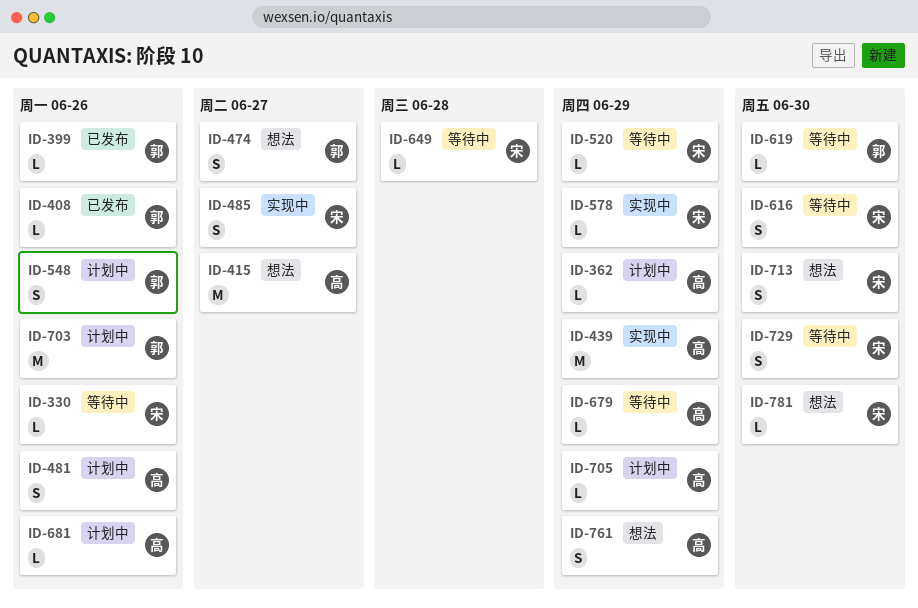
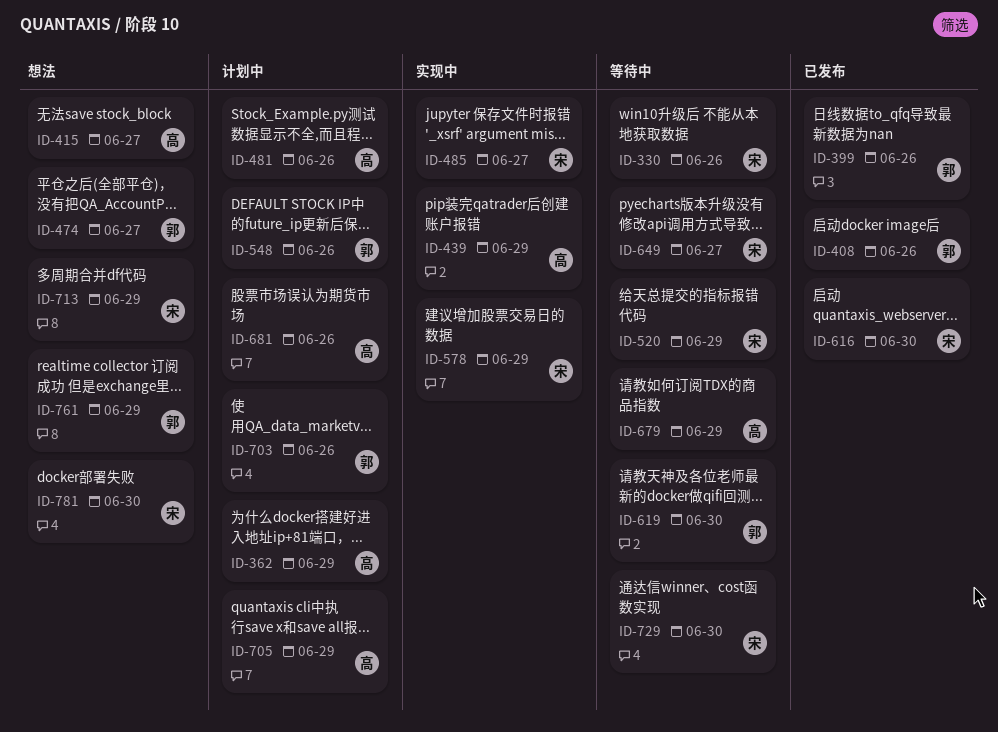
ID-616, status: 等待中 -> 已发布
ID-649, due: Jun 28 -> Jun 27
ID-713, due: Jun 30 -> Jun 29
ID-761, owner: 高 -> 郭

